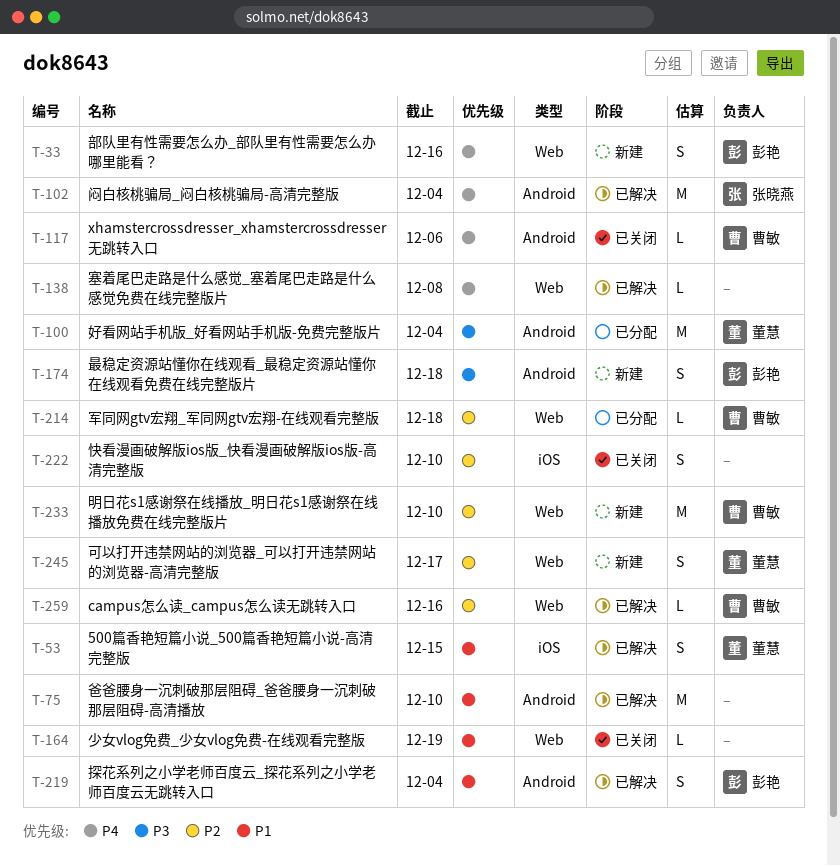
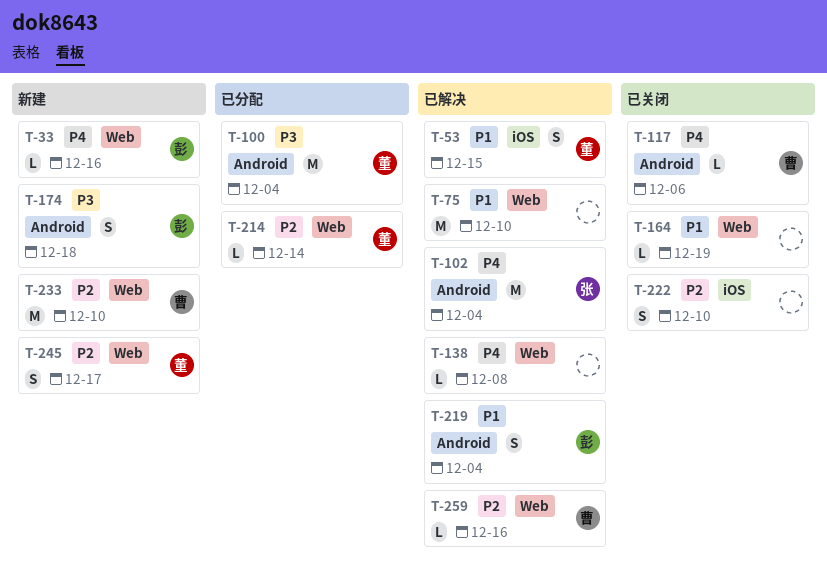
T-33, estimate: S -> L
T-75, label: Android -> Web
T-214, owner: 曹敏 -> 董慧
T-214, due: Dec 18 -> Dec 14

